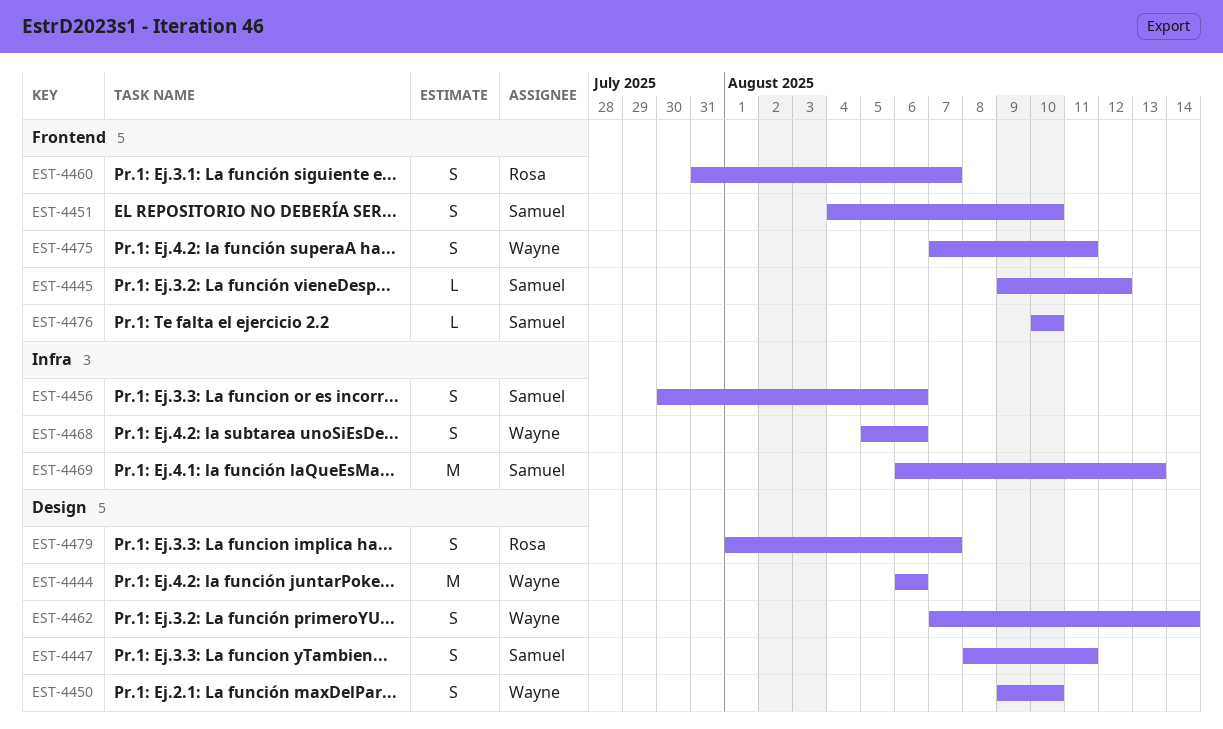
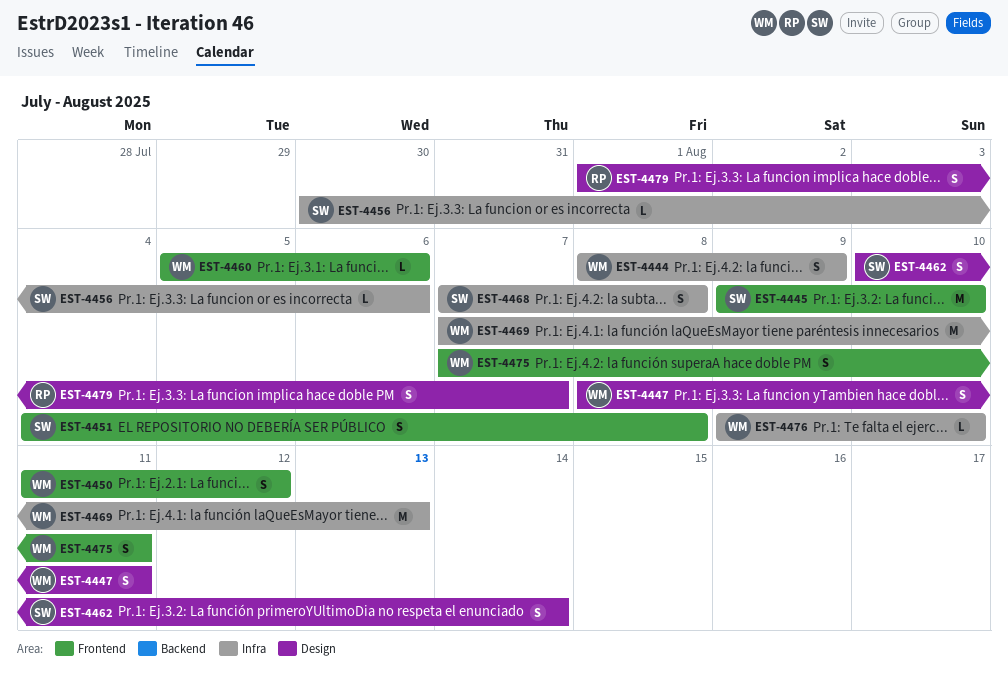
EST-4444, label: Design -> Infra
EST-4444, estimate: M -> S
EST-4444, start: Aug 6 -> Aug 8
EST-4444, due: Aug 6 -> Aug 9
EST-4445, estimate: L -> M
EST-4445, due: Aug 12 -> Aug 10
EST-4447, owner: Samuel -> Wayne
EST-4450, label: Design -> Frontend
EST-4450, start: Aug 9 -> Aug 11
EST-4450, due: Aug 10 -> Aug 12
EST-4451, due: Aug 10 -> Aug 8
EST-4456, estimate: S -> L
EST-4460, owner: Rosa -> Wayne
EST-4460, estimate: S -> L
EST-4460, start: Jul 31 -> Aug 5
EST-4460, due: Aug 7 -> Aug 6
EST-4462, owner: Wayne -> Samuel
EST-4462, start: Aug 7 -> Aug 10
EST-4468, owner: Wayne -> Samuel
EST-4468, start: Aug 5 -> Aug 7
EST-4468, due: Aug 6 -> Aug 8
EST-4469, owner: Samuel -> Wayne
EST-4469, start: Aug 6 -> Aug 7
EST-4476, owner: Samuel -> Wayne
EST-4476, label: Frontend -> Infra
EST-4476, start: Aug 10 -> Aug 9

